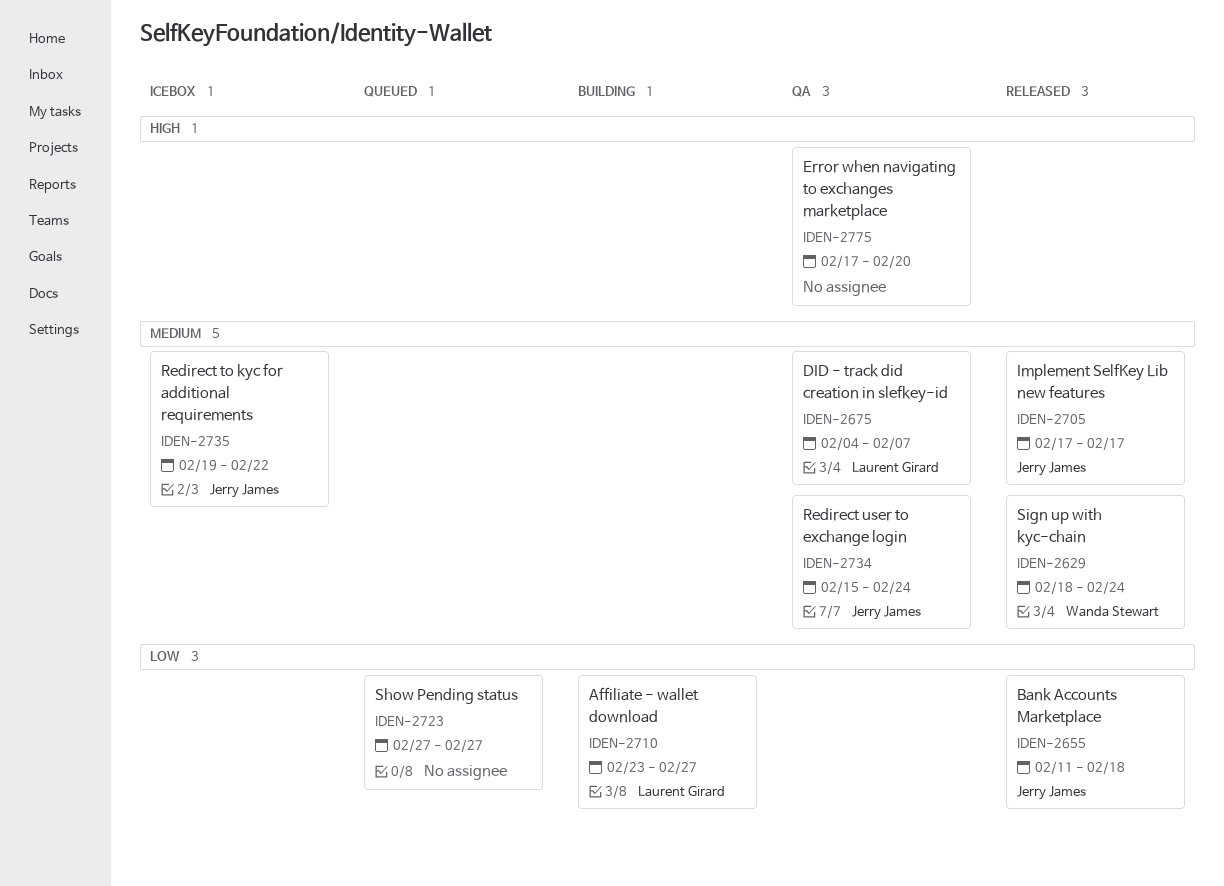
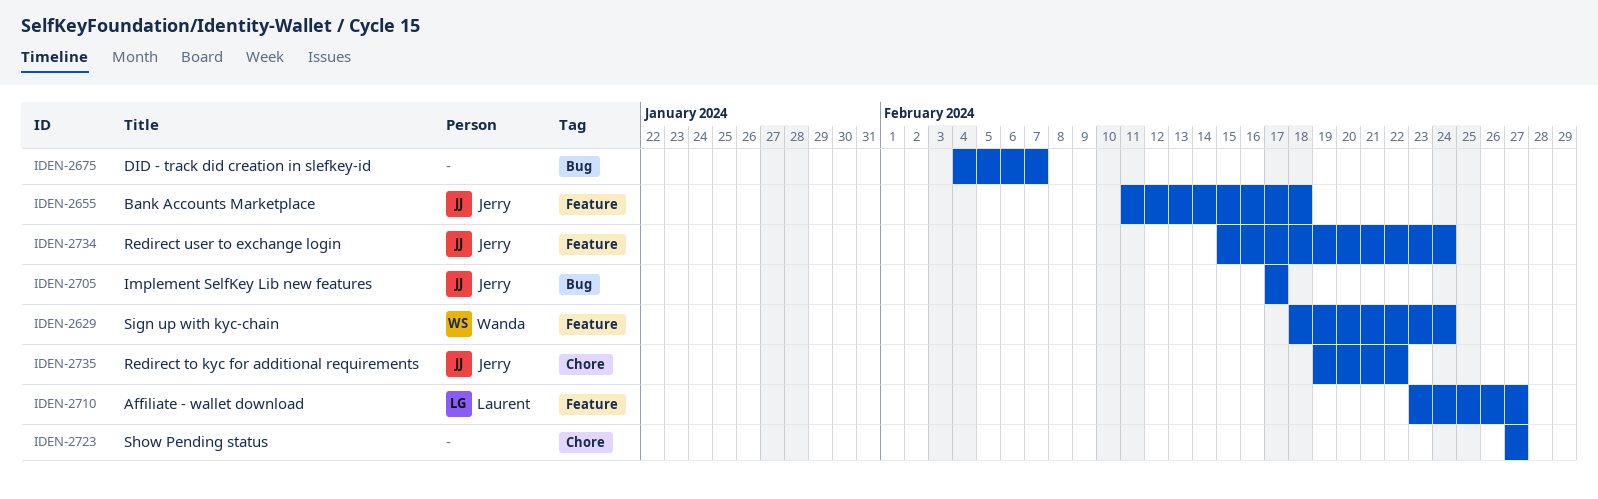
IDEN-2675, owner: Laurent Girard -> none
IDEN-2775: present -> none

